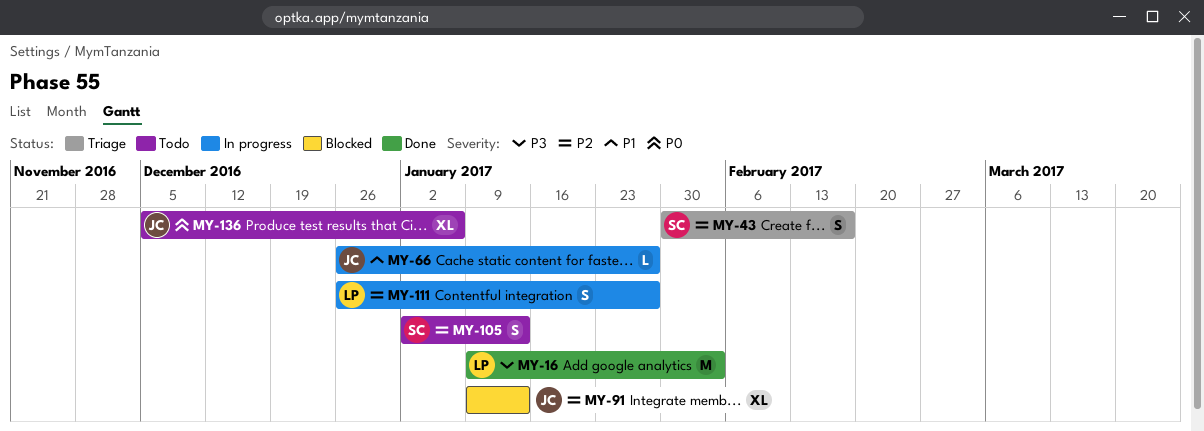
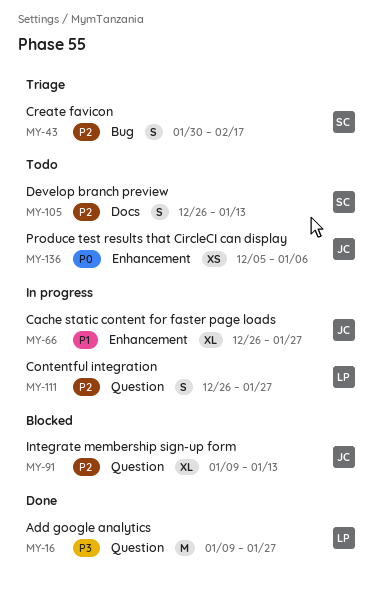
MY-16, due: Feb 3 -> Jan 27
MY-66, estimate: L -> XL
MY-105, start: Jan 2 -> Dec 26
MY-136, estimate: XL -> XS

